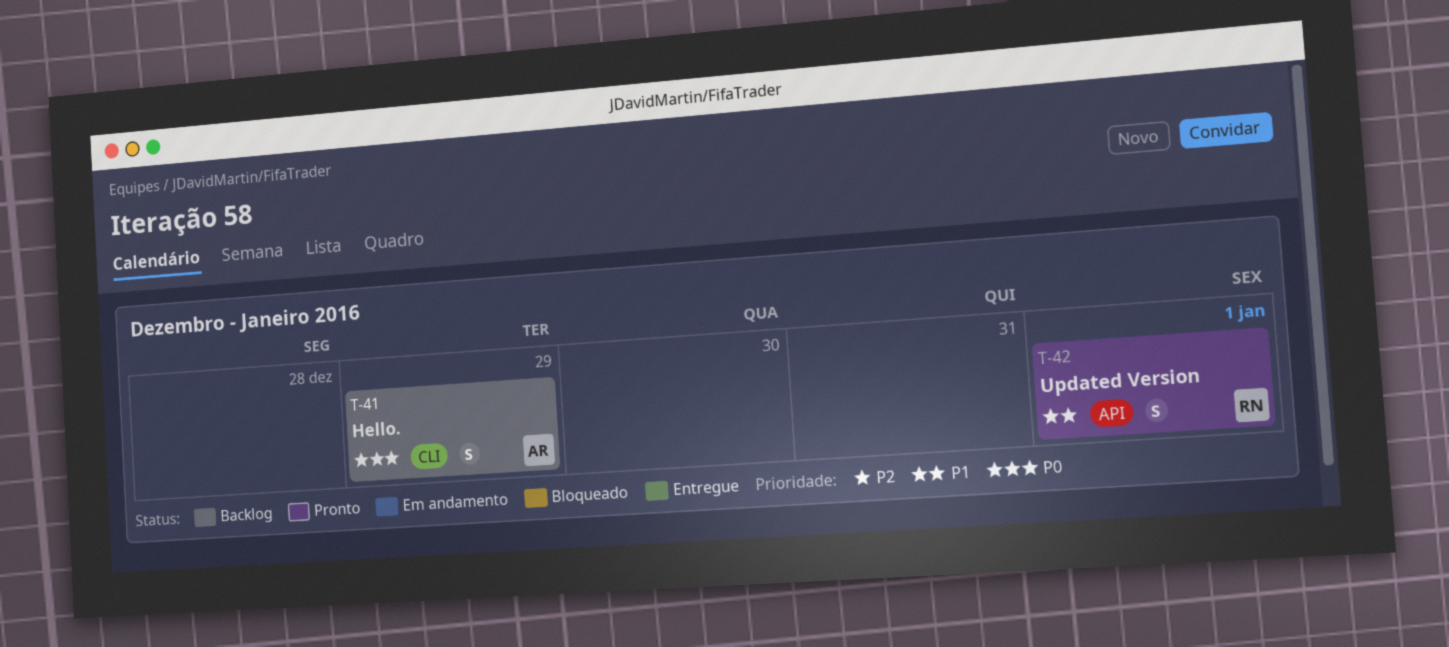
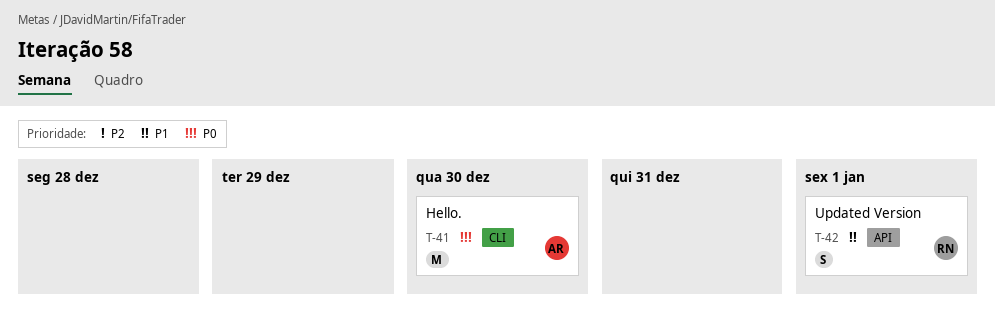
T-41, estimate: S -> M
T-41, due: Dec 29 -> Dec 30

